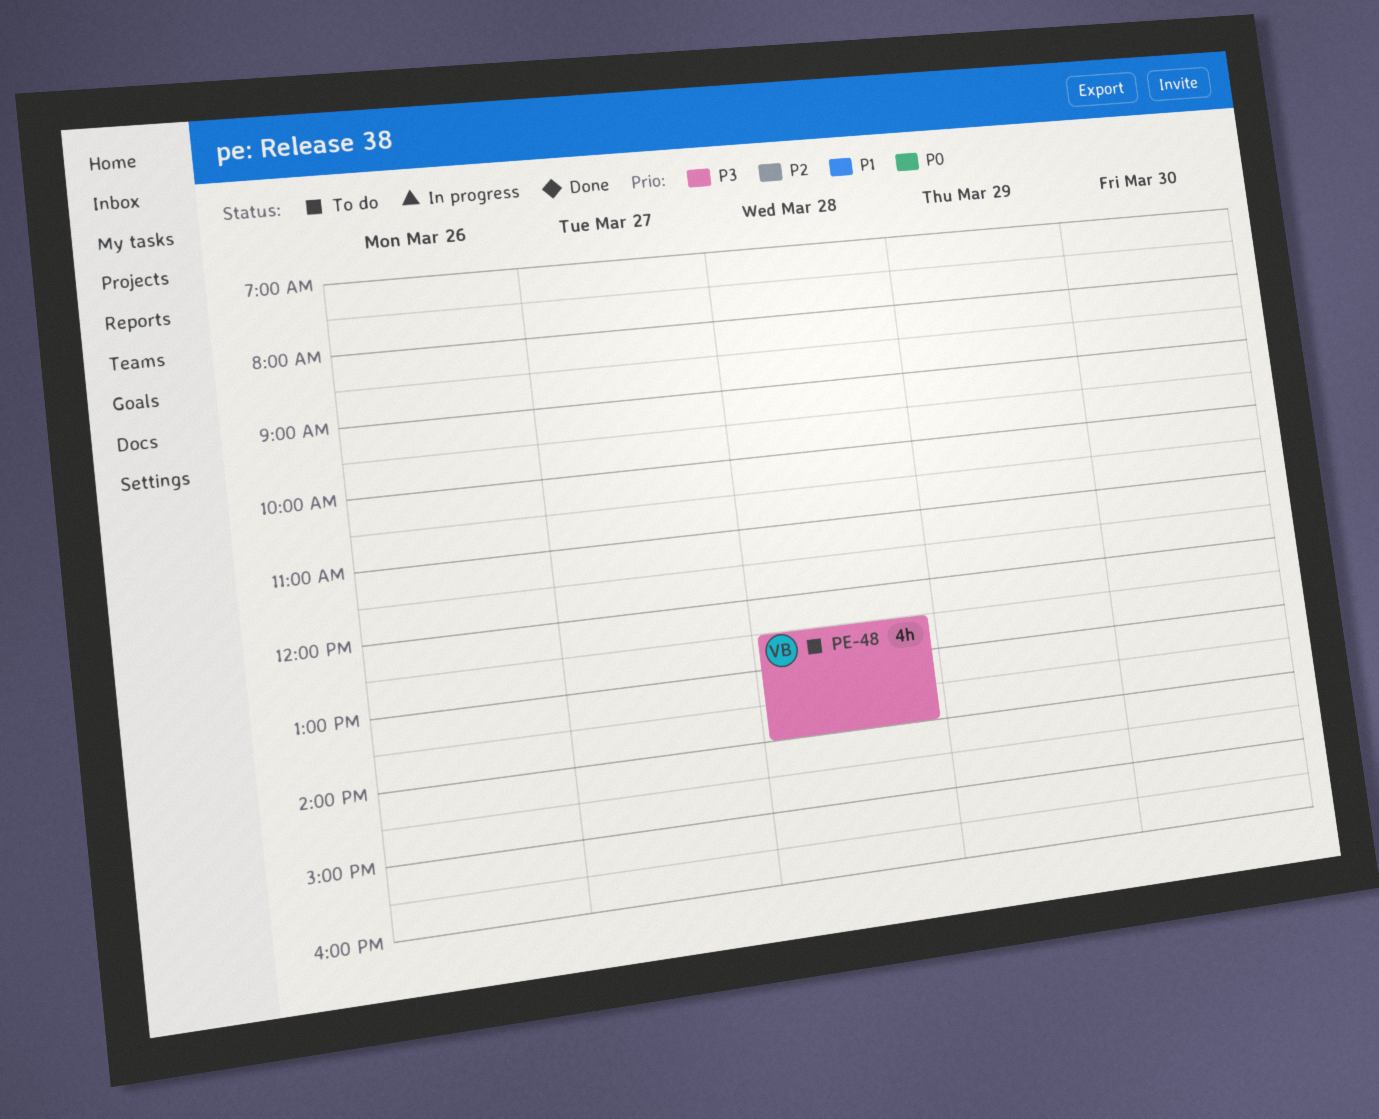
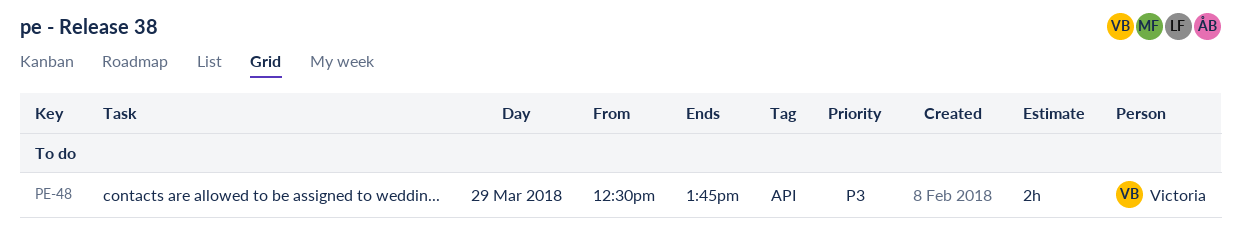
PE-48, estimate: 4h -> 2h
PE-48, day: Mar 28 -> Mar 29
PE-48, ends: 14:00 -> 13:45

